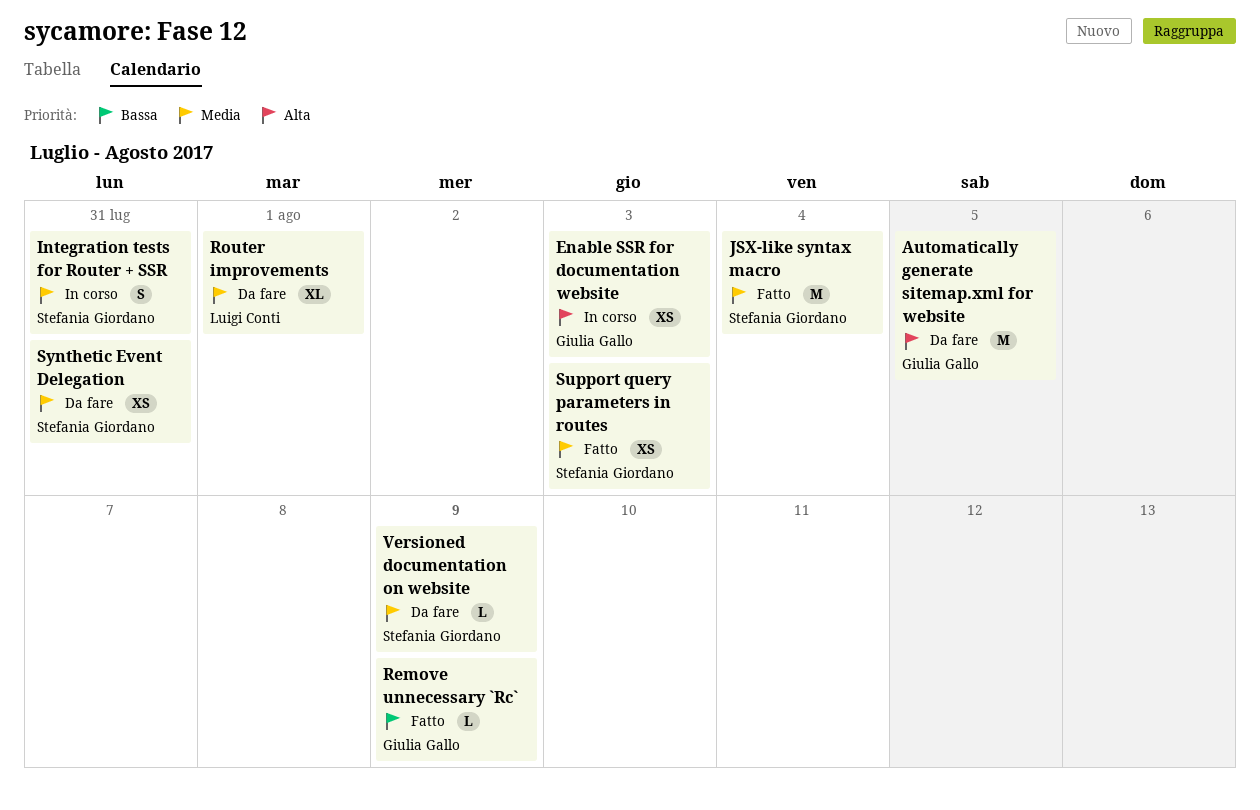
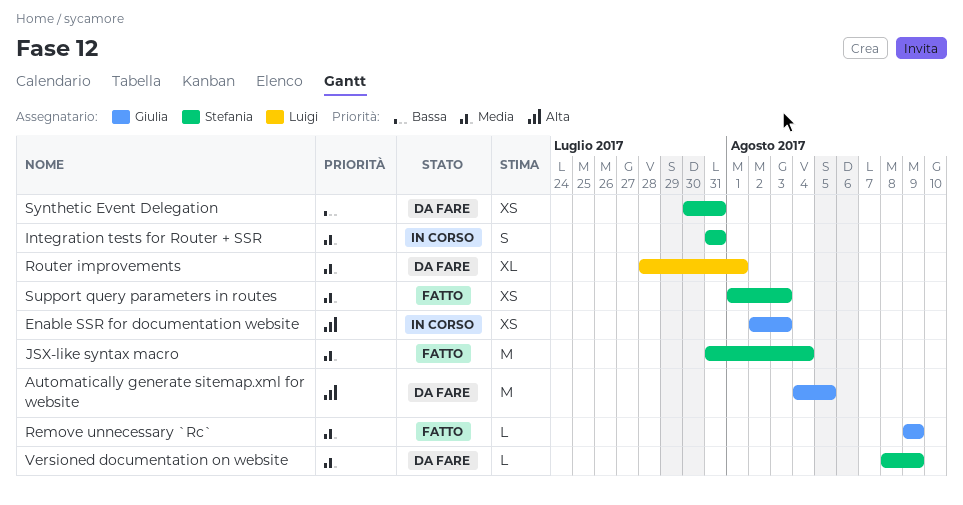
Remove unnecessary `Rc`, priority: Bassa -> Media
Synthetic Event Delegation, priority: Media -> Bassa

